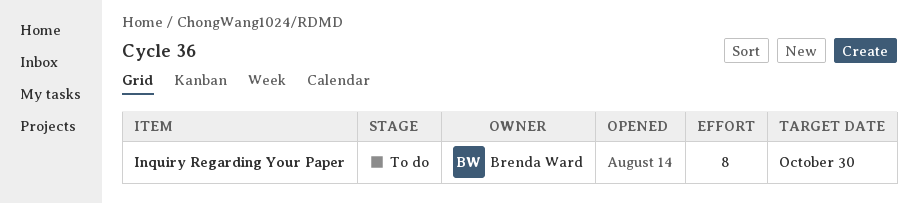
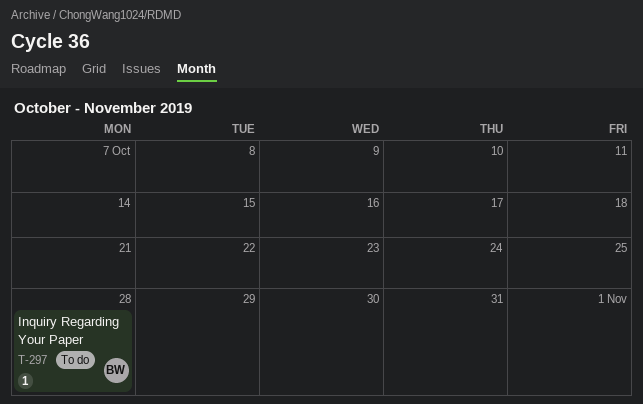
Inquiry Regarding Your Paper, estimate: 8 -> 1
Inquiry Regarding Your Paper, due: Oct 30 -> Oct 28

